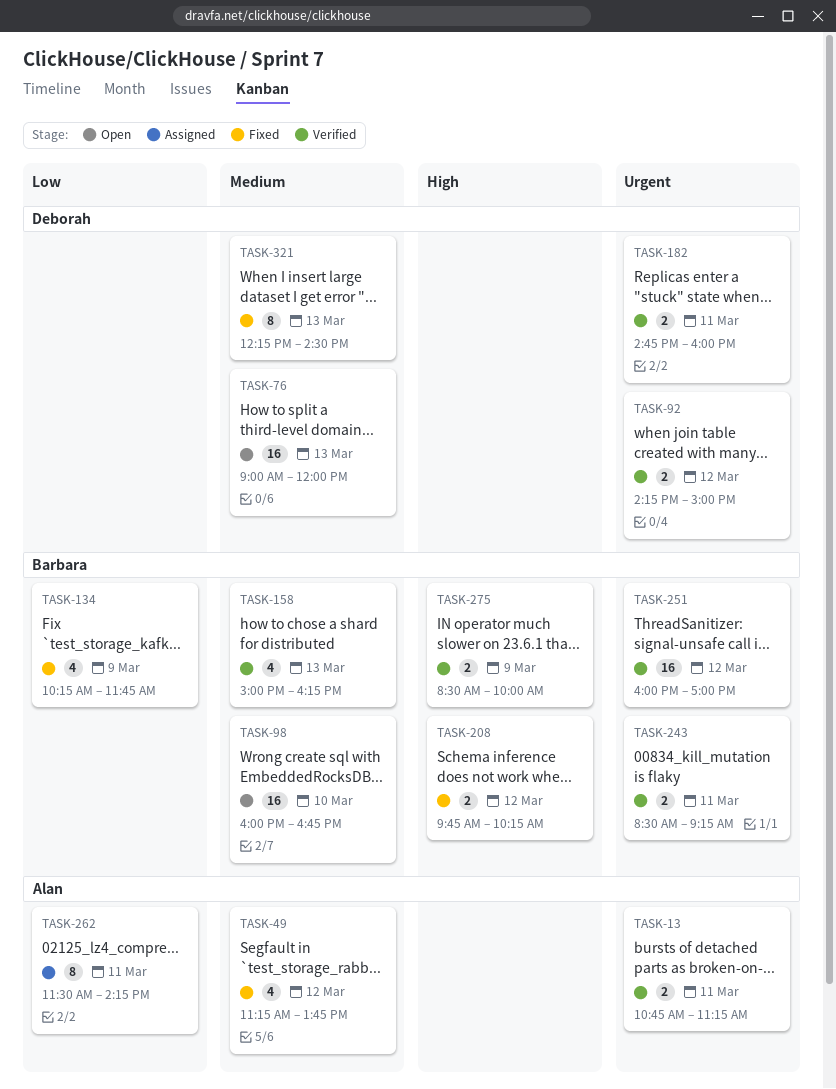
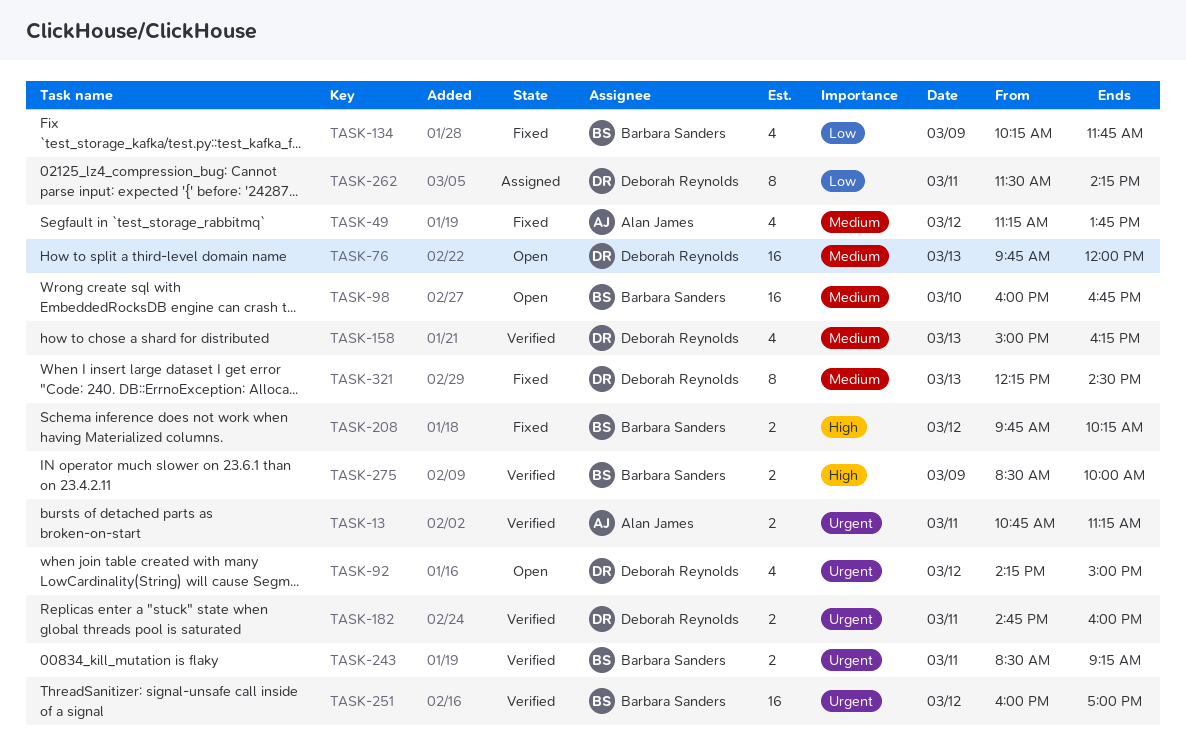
TASK-76, begins: 09:00 -> 09:45
TASK-92, status: Verified -> Open
TASK-92, estimate: 2 -> 4
TASK-158, owner: Barbara Sanders -> Deborah Reynolds
TASK-262, owner: Alan James -> Deborah Reynolds

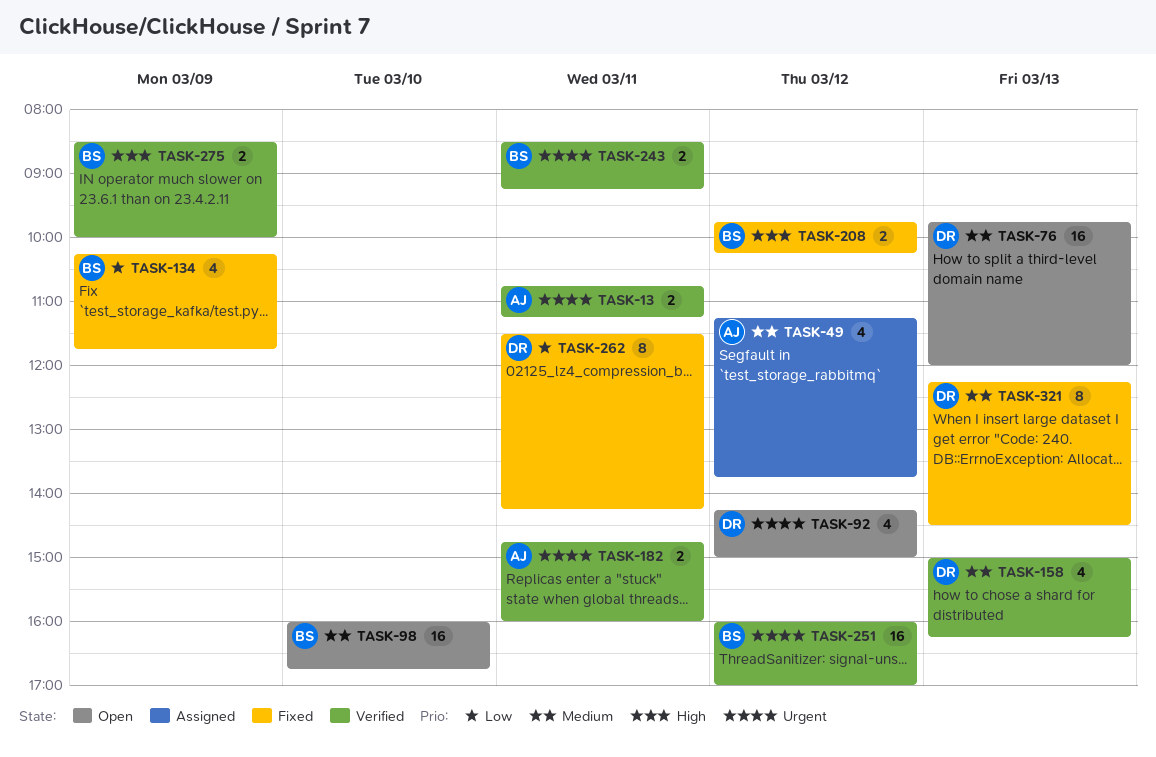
TASK-49, status: Fixed -> Assigned
TASK-182, owner: Deborah Reynolds -> Alan James
TASK-262, status: Assigned -> Fixed

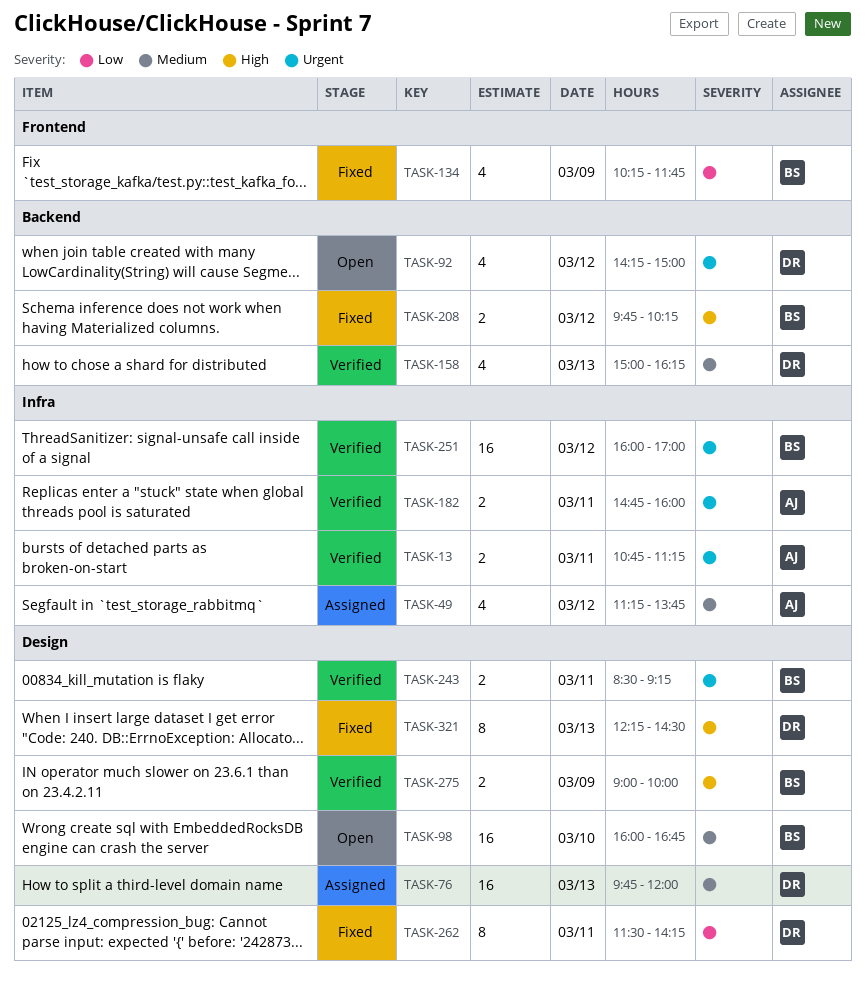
TASK-76, status: Open -> Assigned
TASK-275, begins: 08:30 -> 09:00
TASK-321, priority: Medium -> High

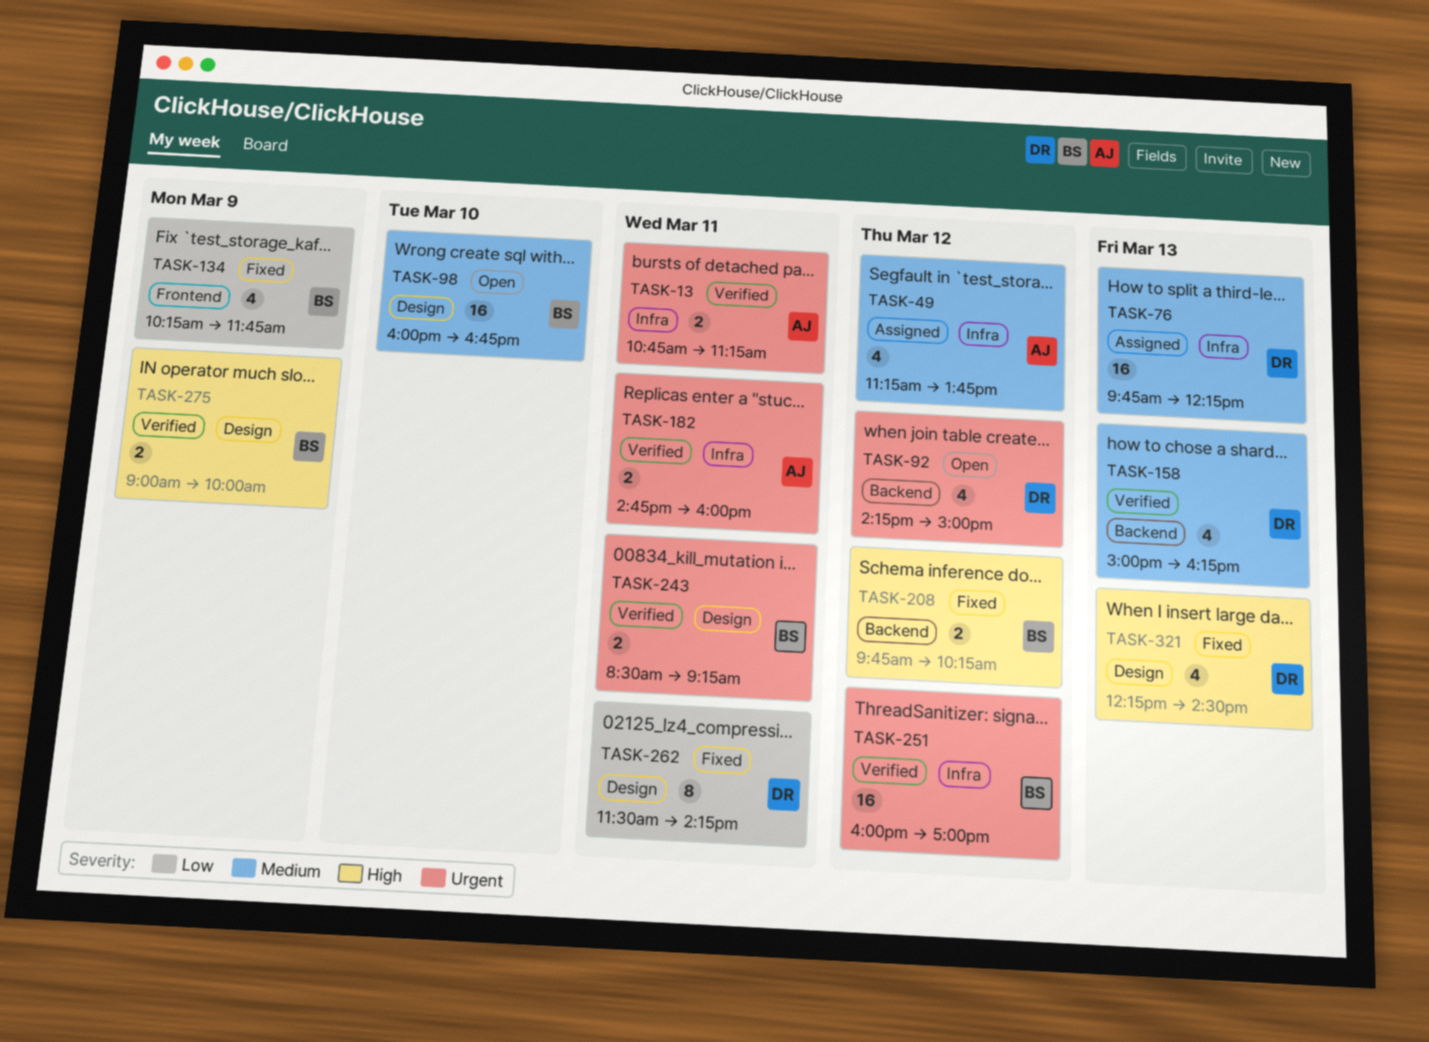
TASK-76, label: Design -> Infra
TASK-76, ends: 12:00 -> 12:15
TASK-321, estimate: 8 -> 4

